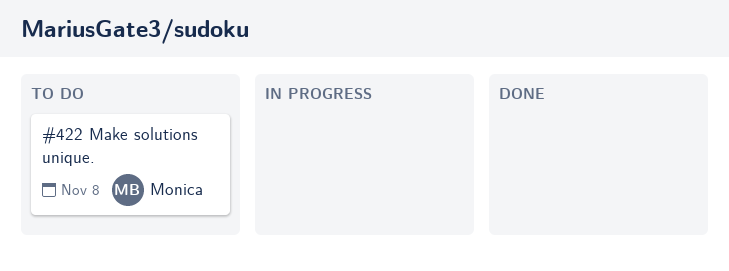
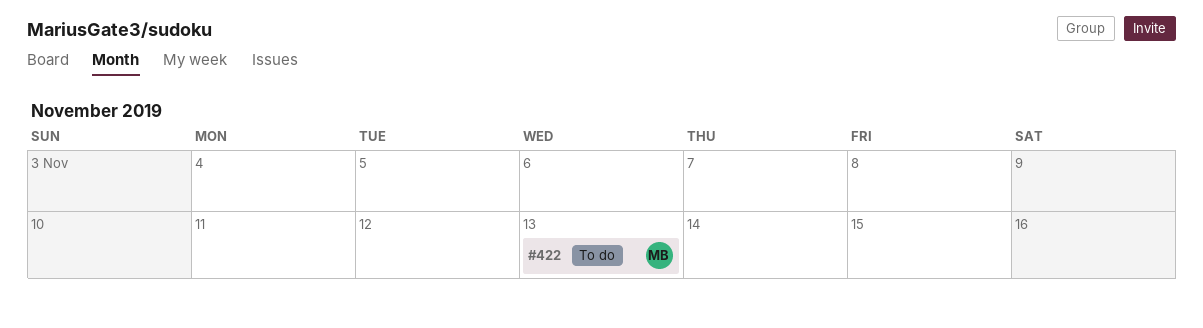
#422, due: Nov 8 -> Nov 13

